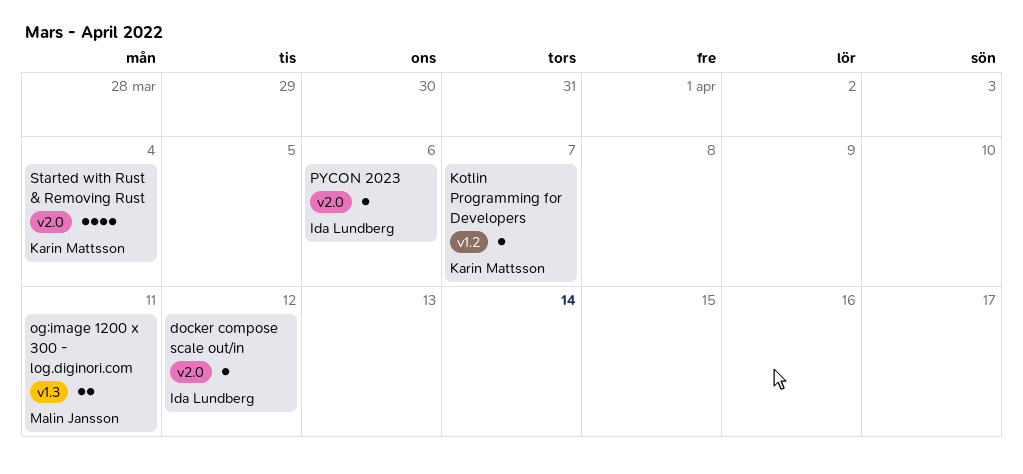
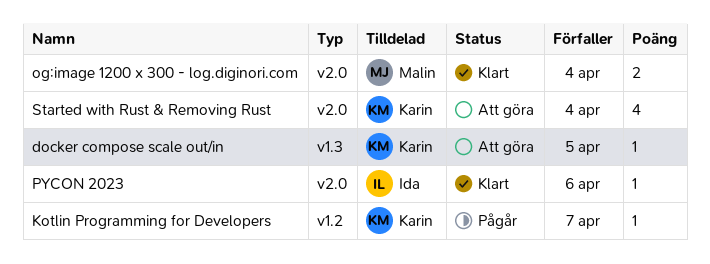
docker compose scale out/in, owner: Ida Lundberg -> Karin Mattsson
docker compose scale out/in, label: v2.0 -> v1.3
docker compose scale out/in, due: Apr 12 -> Apr 5
og:image 1200 x 300 - log.diginori.com, label: v1.3 -> v2.0
og:image 1200 x 300 - log.diginori.com, due: Apr 11 -> Apr 4

